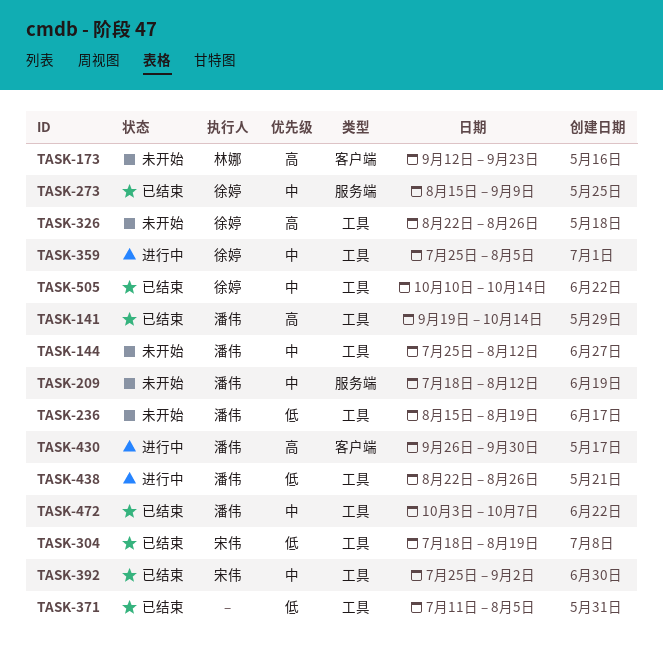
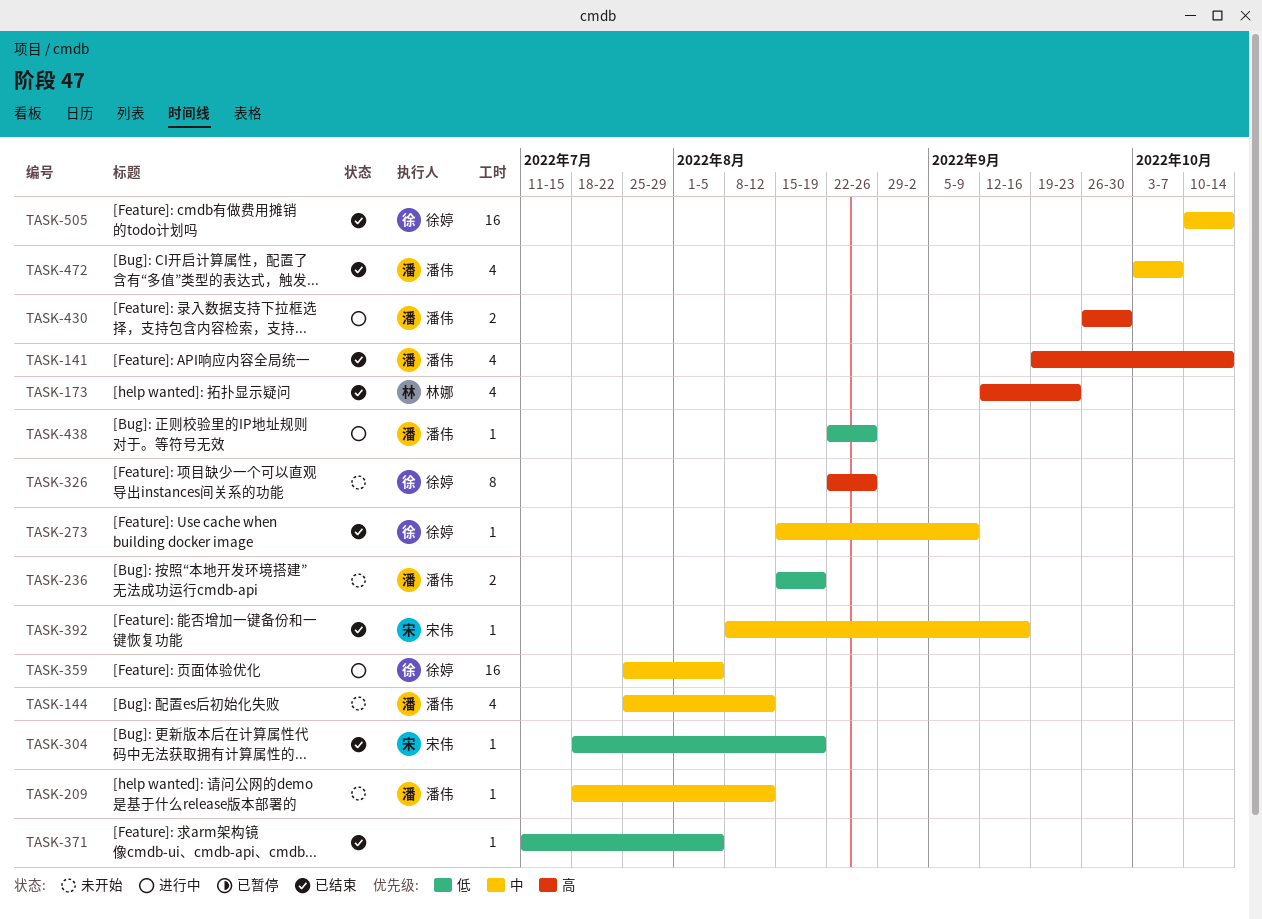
TASK-173, status: 未开始 -> 已结束
TASK-392, start: Jul 25 -> Aug 8
TASK-392, due: Sep 2 -> Sep 16

